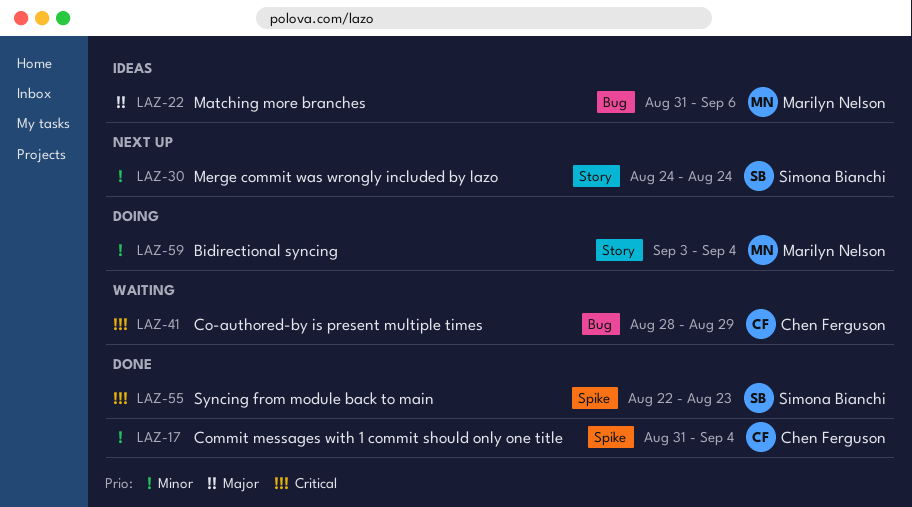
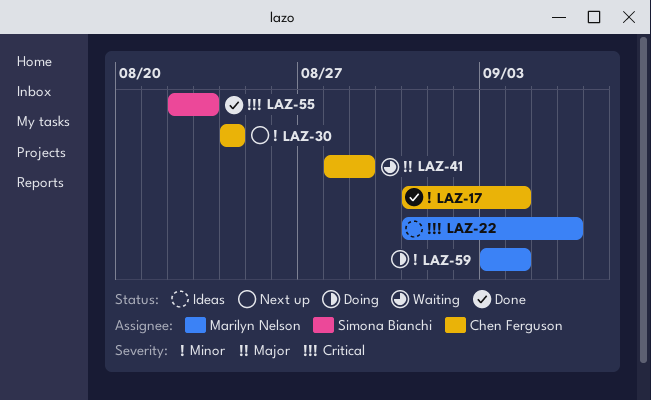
LAZ-22, priority: Major -> Critical
LAZ-30, owner: Simona Bianchi -> Chen Ferguson
LAZ-41, priority: Critical -> Major

